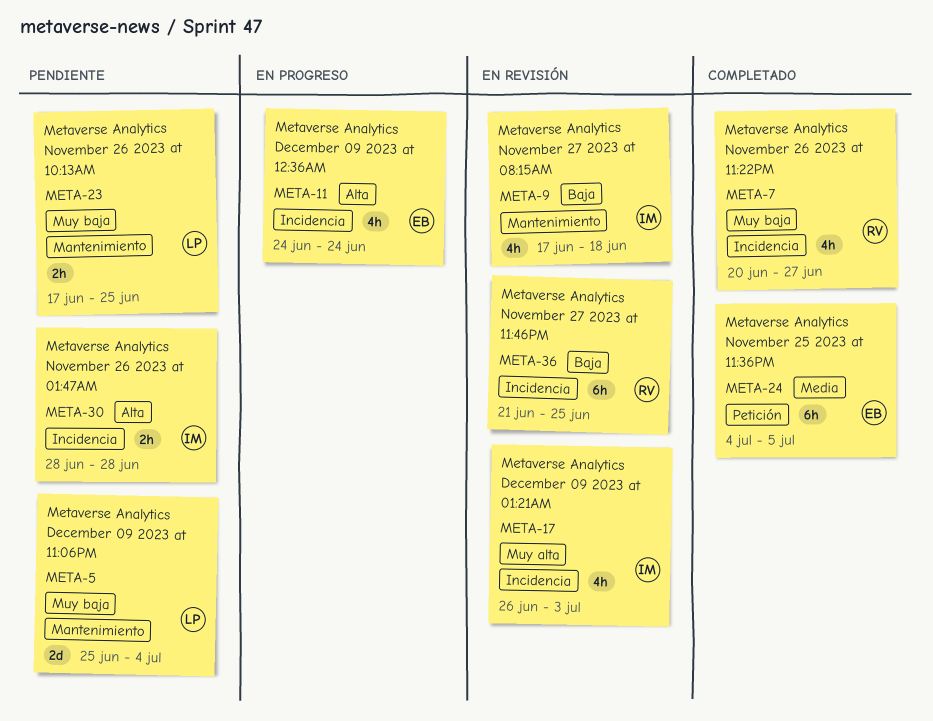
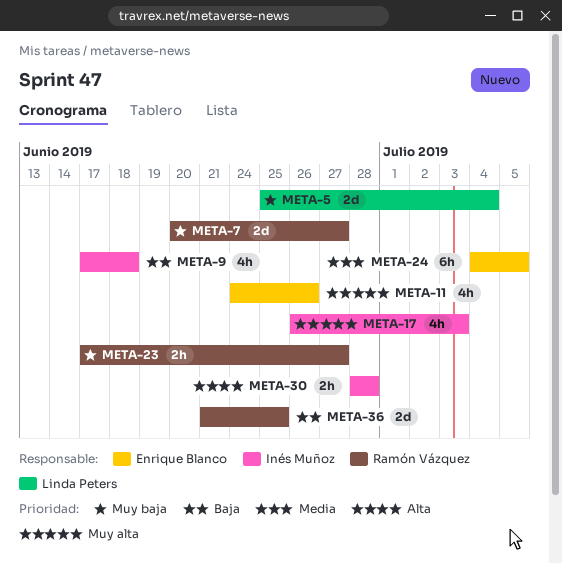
META-7, estimate: 4h -> 2d
META-11, priority: Alta -> Muy alta
META-11, due: Jun 24 -> Jun 26
META-23, owner: Linda Peters -> Ramón Vázquez
META-23, due: Jun 25 -> Jun 27
META-36, estimate: 6h -> 2d

